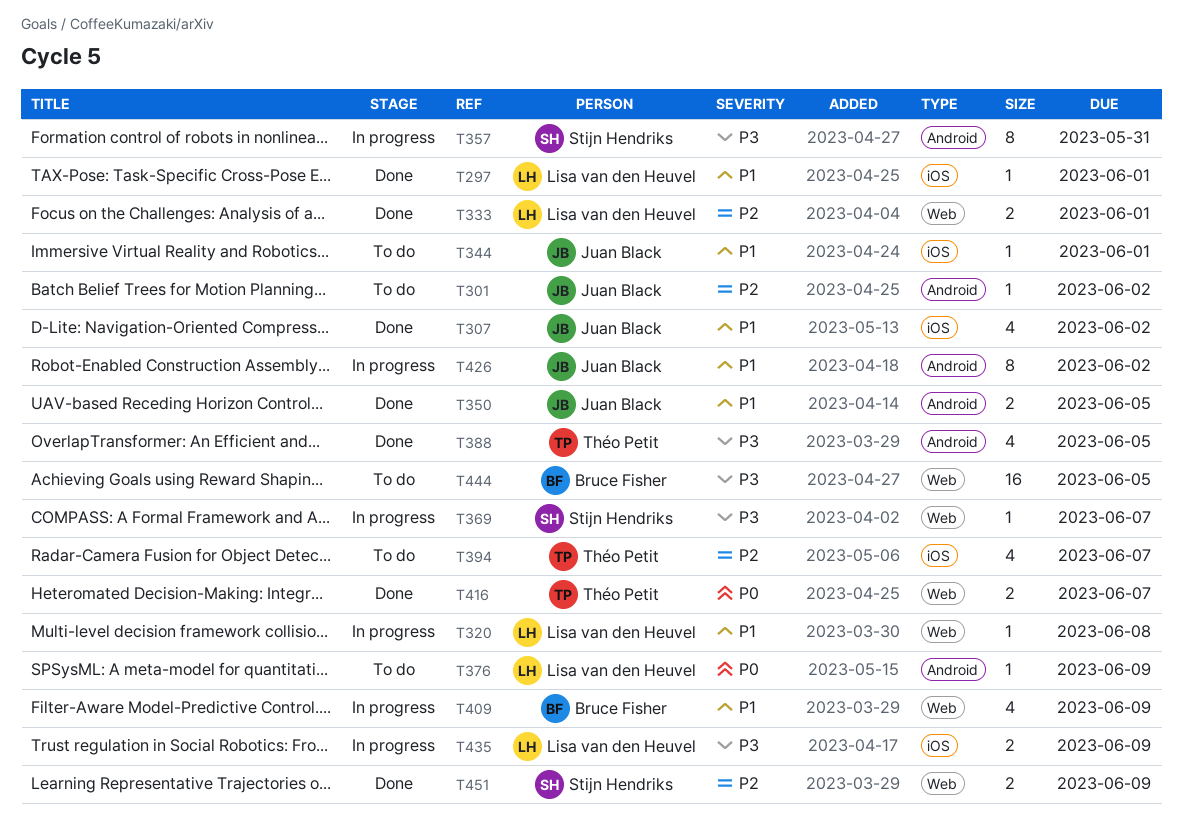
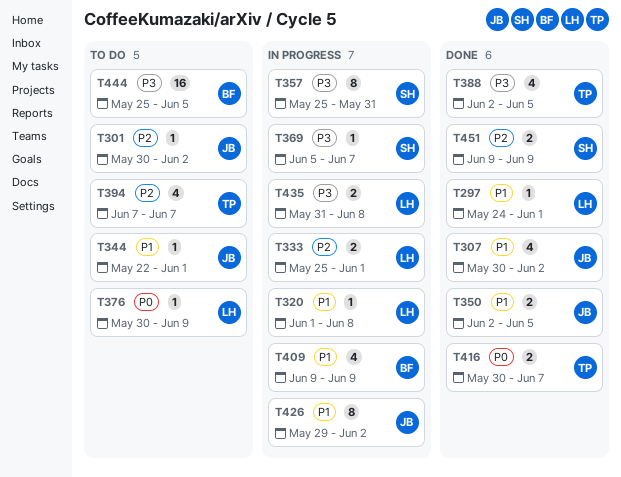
T333, status: Done -> In progress
T435, due: Jun 9 -> Jun 8

